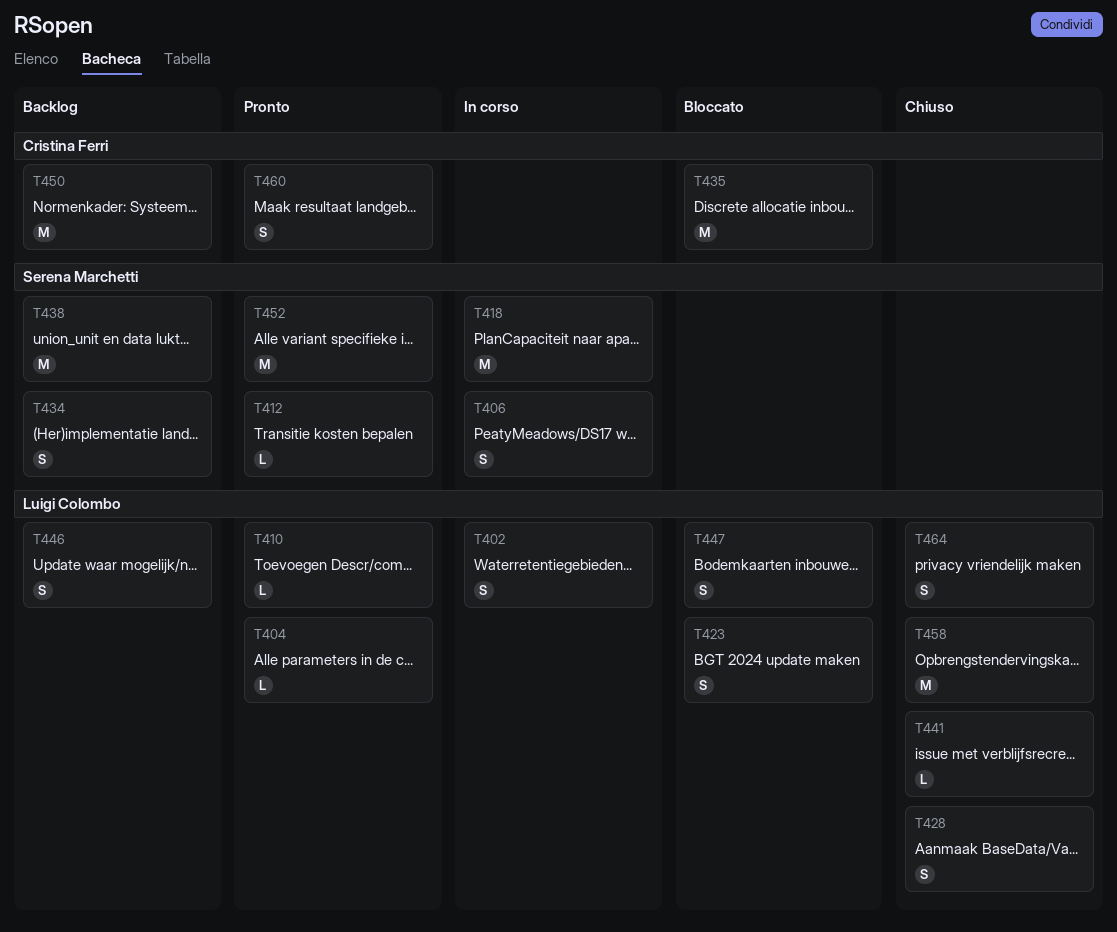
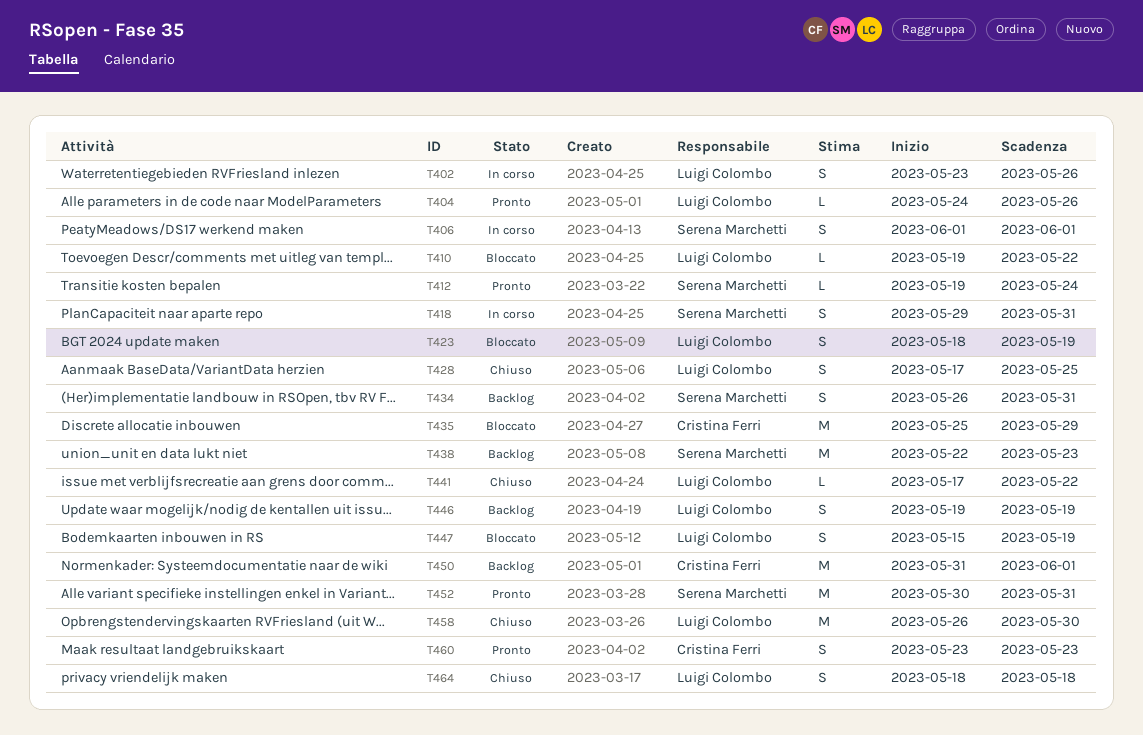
T410, status: Pronto -> Bloccato
T418, estimate: M -> S

